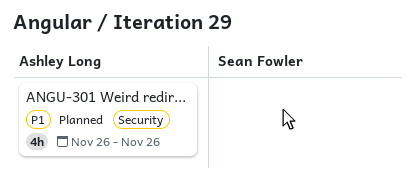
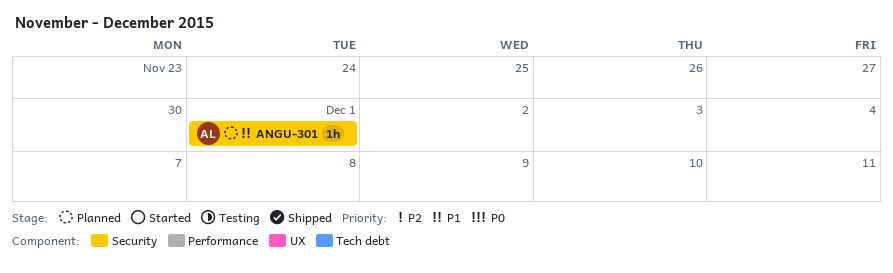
ANGU-301, estimate: 4h -> 1h
ANGU-301, start: Nov 26 -> Dec 1
ANGU-301, due: Nov 26 -> Dec 1

